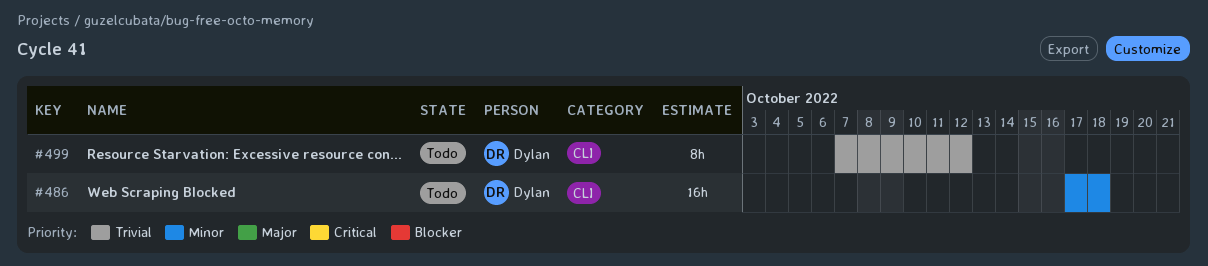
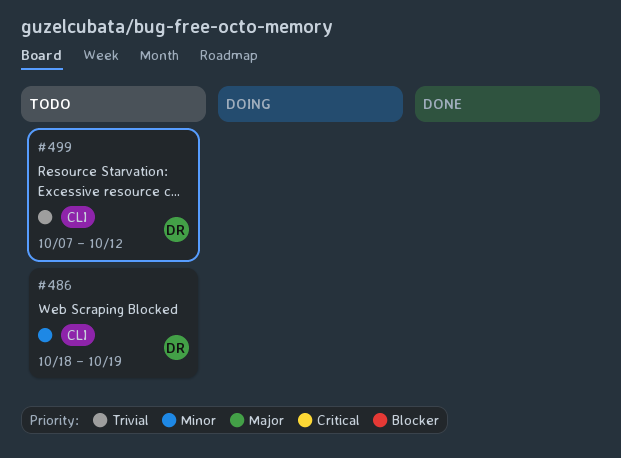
#486, start: Oct 17 -> Oct 18
#486, due: Oct 18 -> Oct 19

